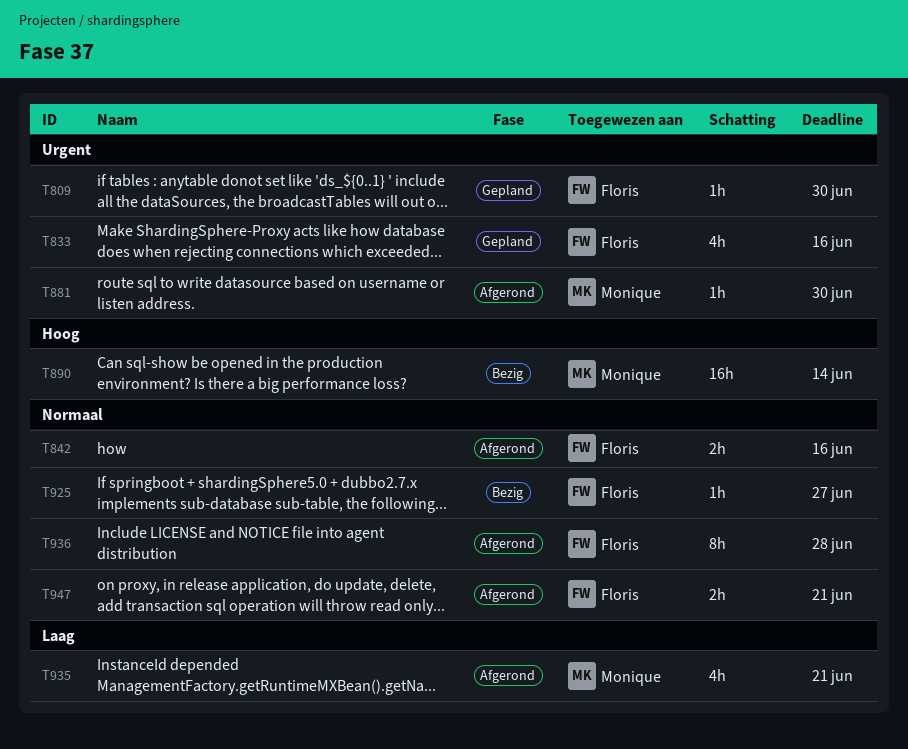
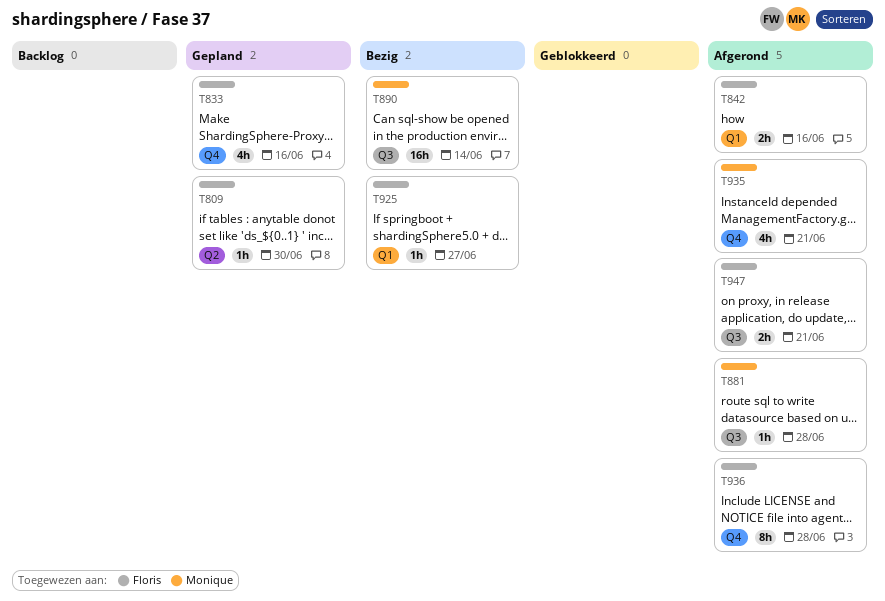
T881, due: Jun 30 -> Jun 28

